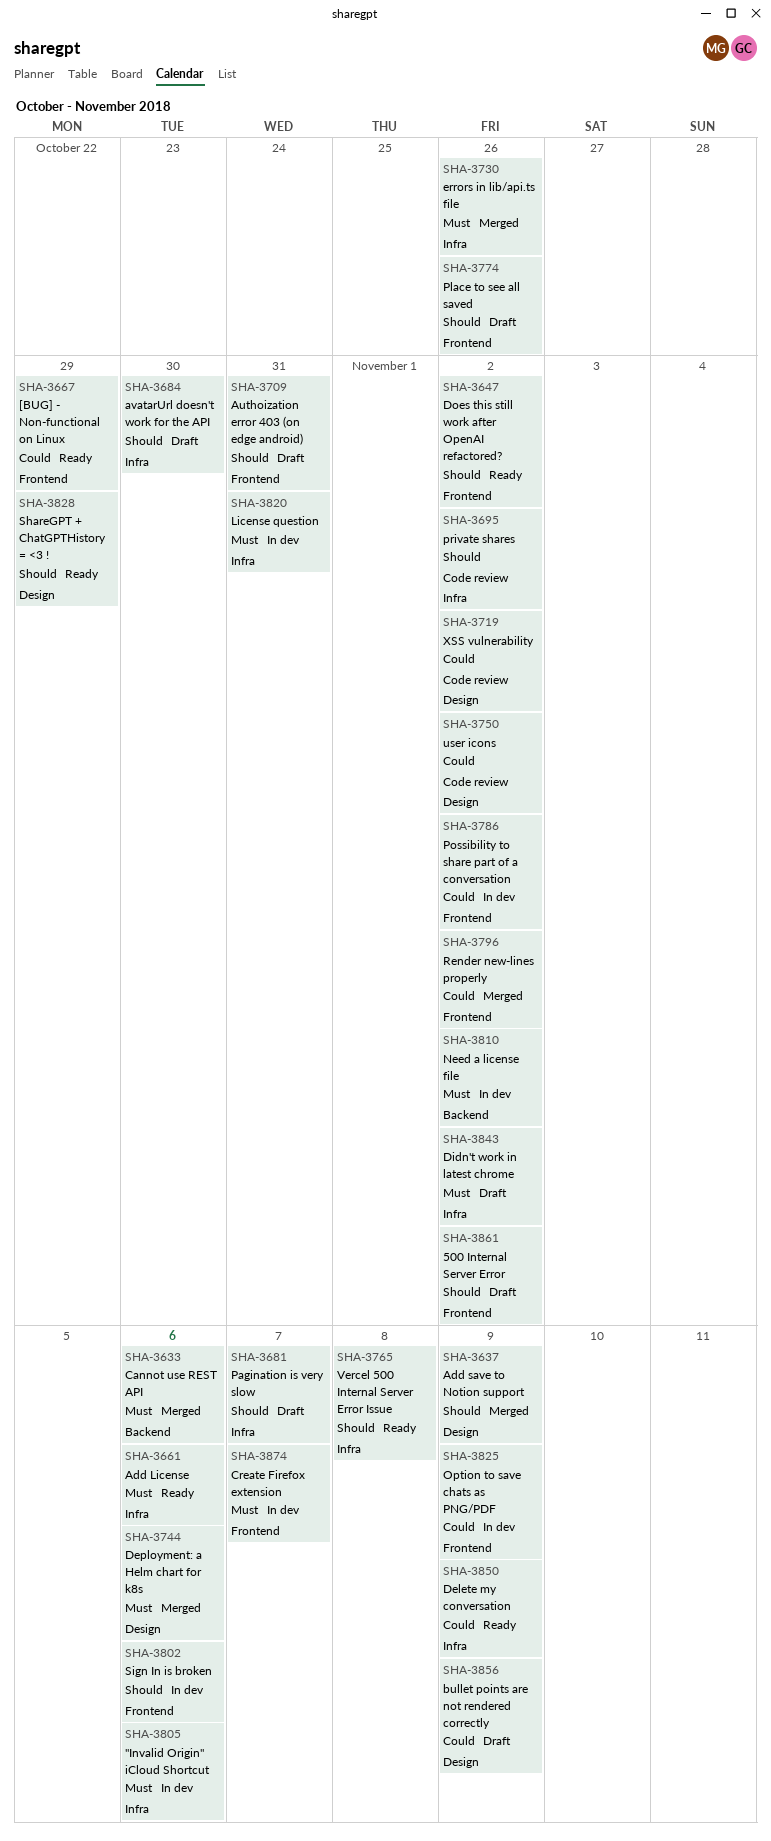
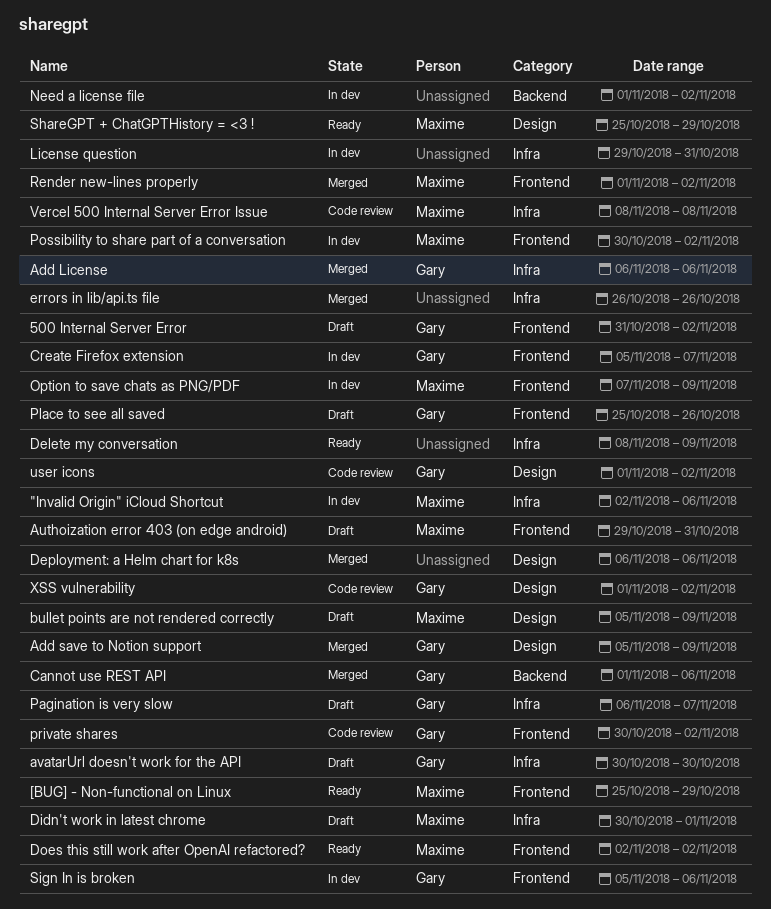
Add License, status: Ready -> Merged
Didn't work in latest chrome, due: Nov 2 -> Nov 1
private shares, label: Infra -> Frontend
Vercel 500 Internal Server Error Issue, status: Ready -> Code review

